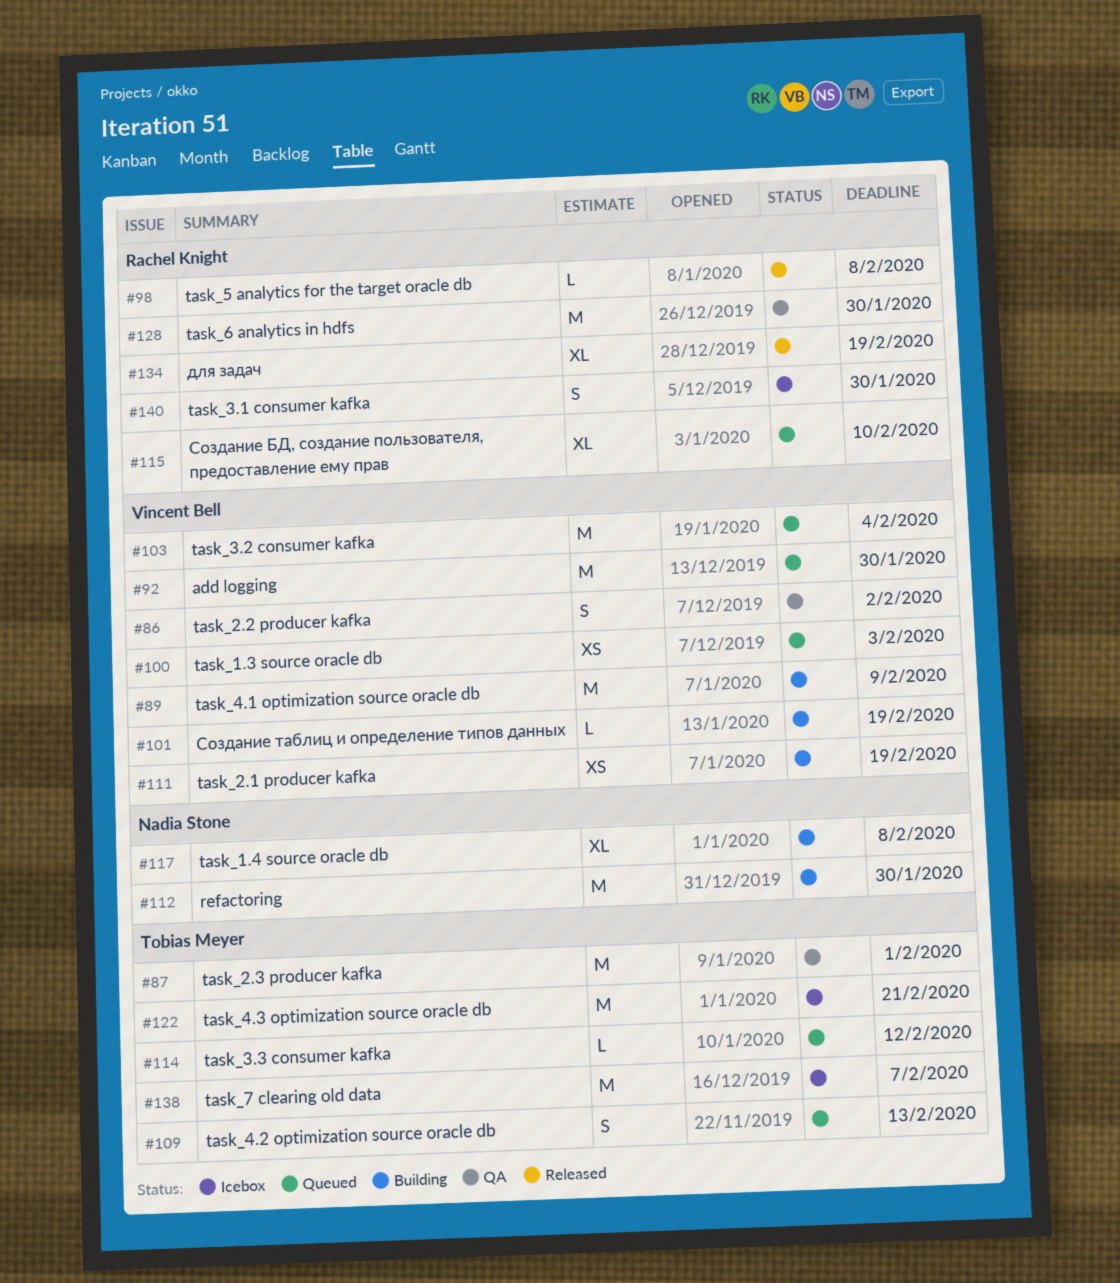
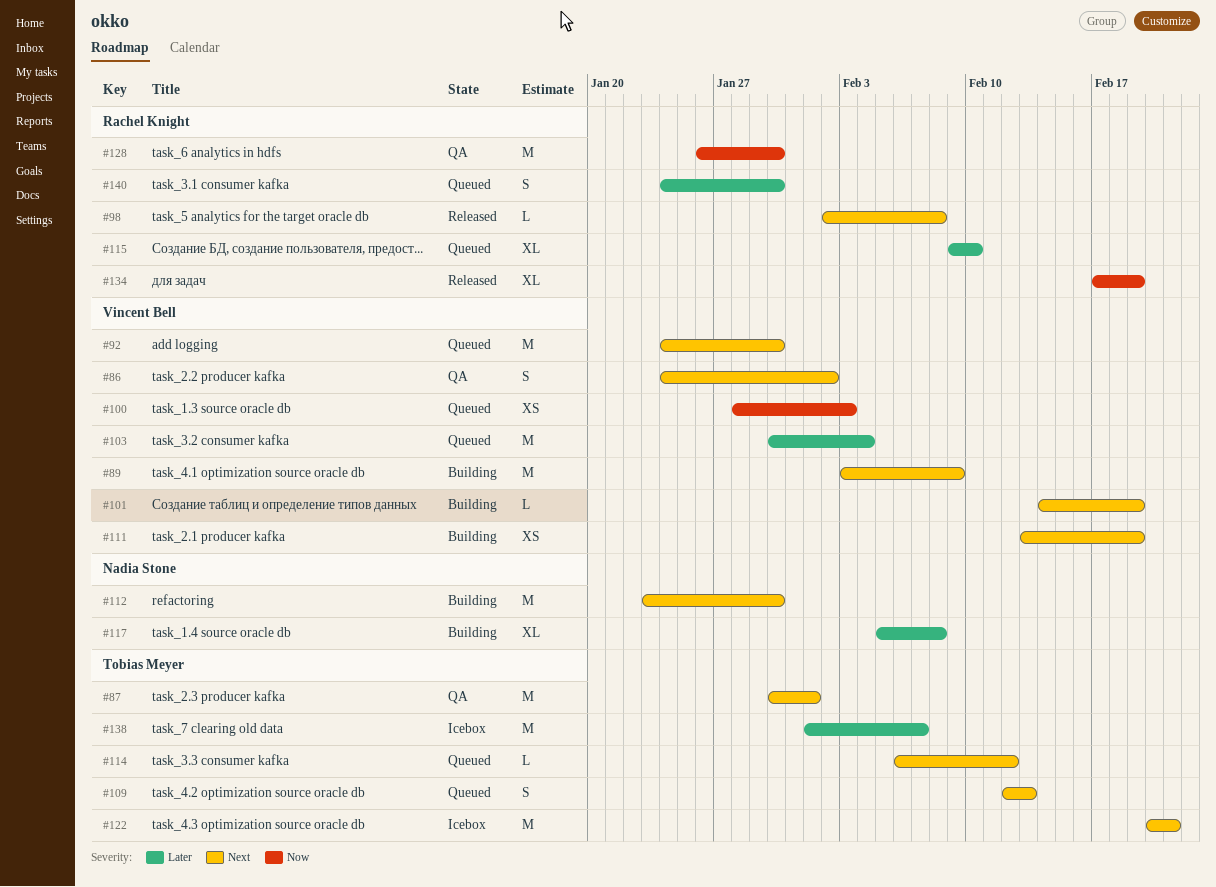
#140, status: Icebox -> Queued

